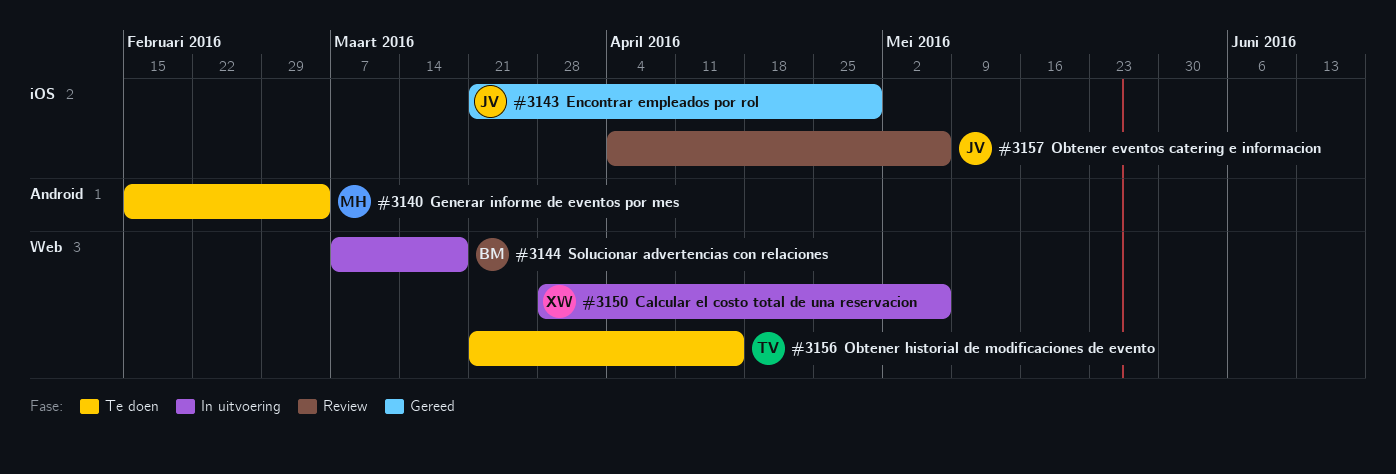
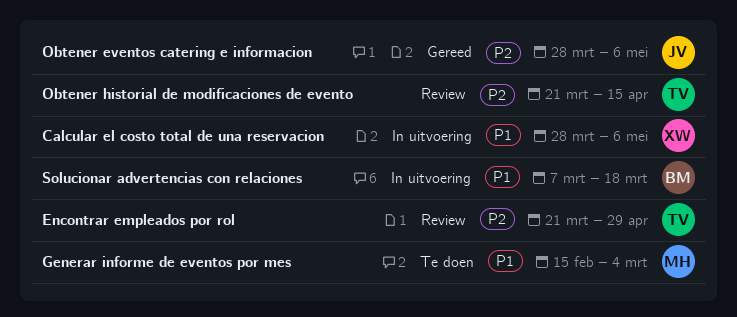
Encontrar empleados por rol, status: Gereed -> Review
Encontrar empleados por rol, owner: JV -> TV
Obtener eventos catering e informacion, status: Review -> Gereed
Obtener eventos catering e informacion, start: Apr 4 -> Mar 28
Obtener historial de modificaciones de evento, status: Te doen -> Review

